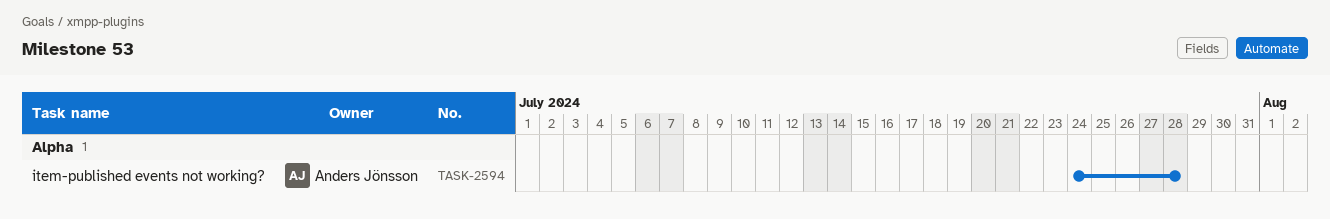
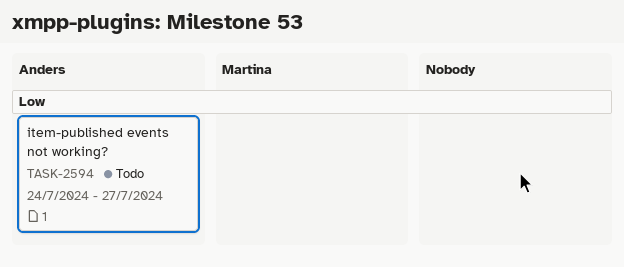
TASK-2594, due: Jul 28 -> Jul 27

